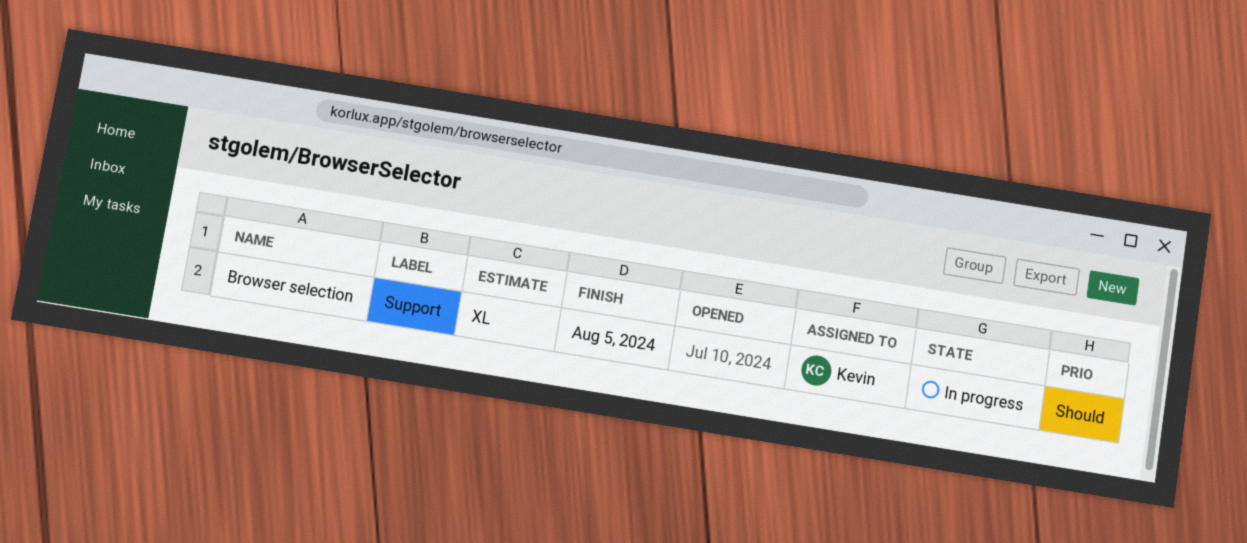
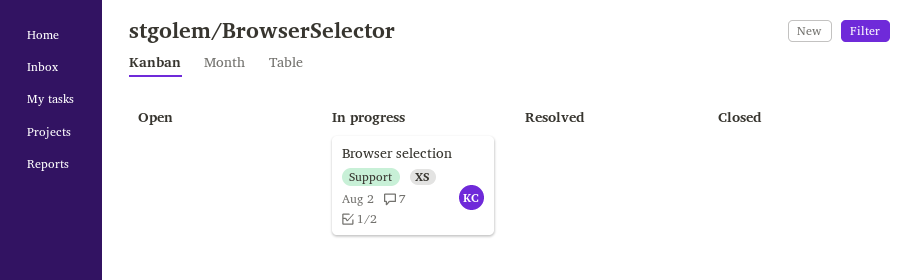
Browser selection, estimate: XL -> XS
Browser selection, due: Aug 5 -> Aug 2

